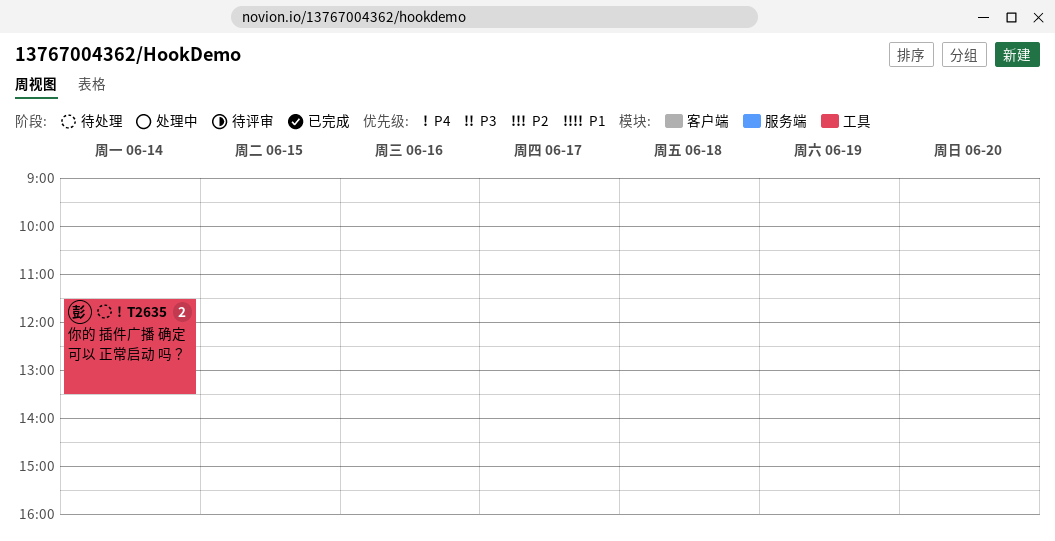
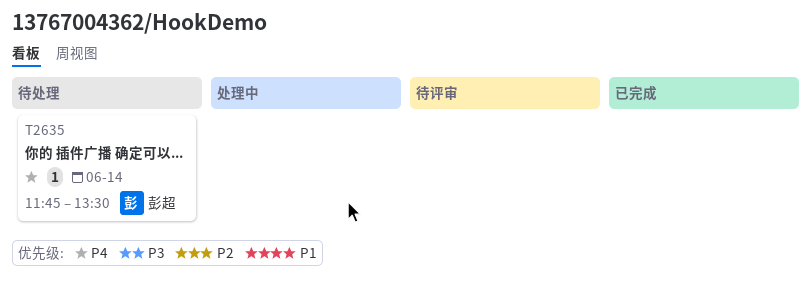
T2635, estimate: 2 -> 1
T2635, begins: 11:30 -> 11:45

